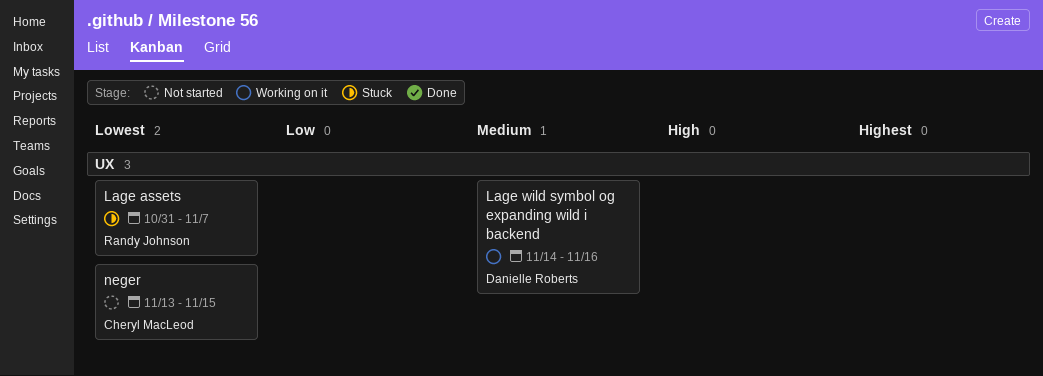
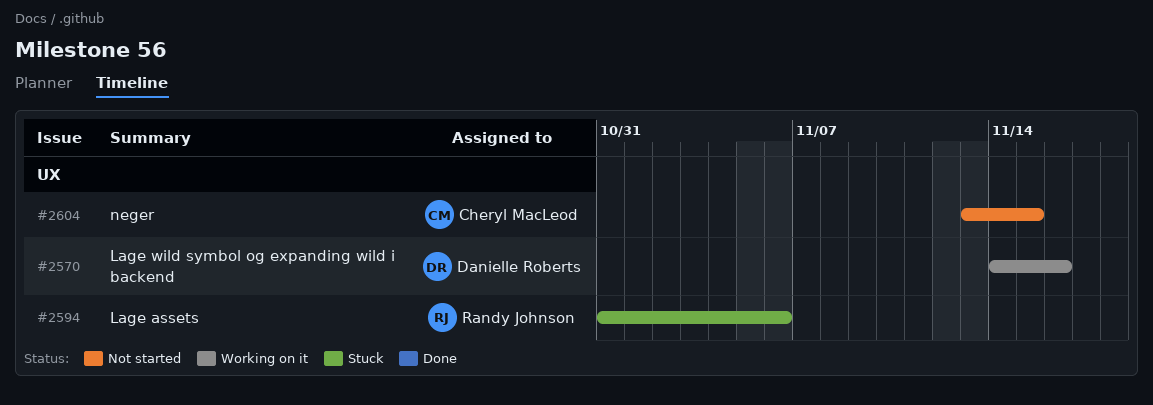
Lage assets, due: Nov 7 -> Nov 6

